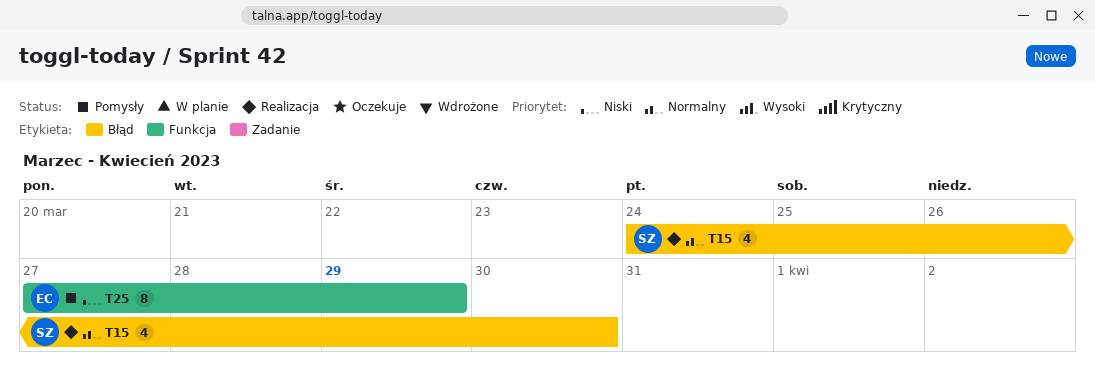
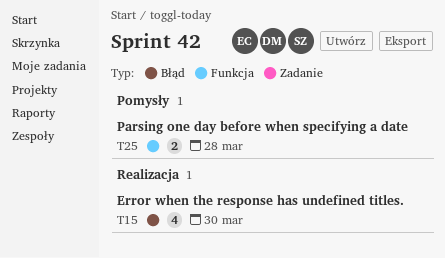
T25, estimate: 8 -> 2
T25, due: Mar 29 -> Mar 28

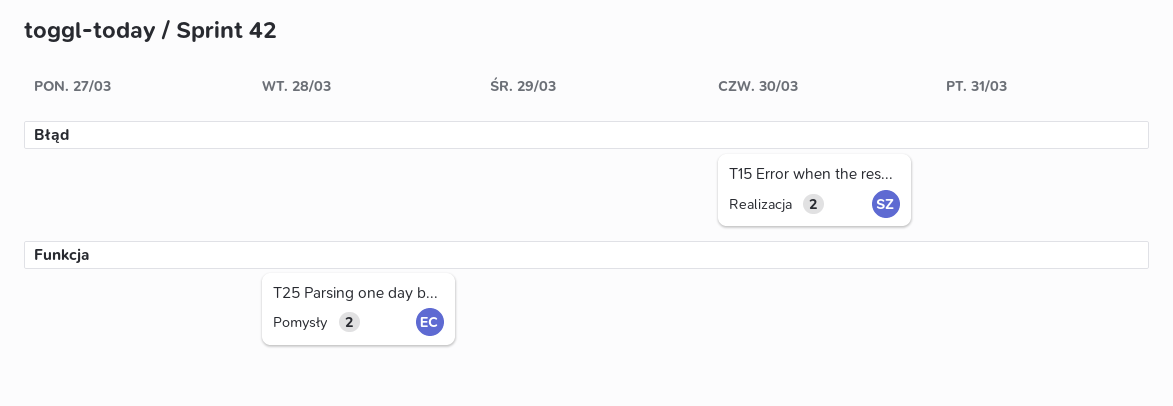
T15, estimate: 4 -> 2

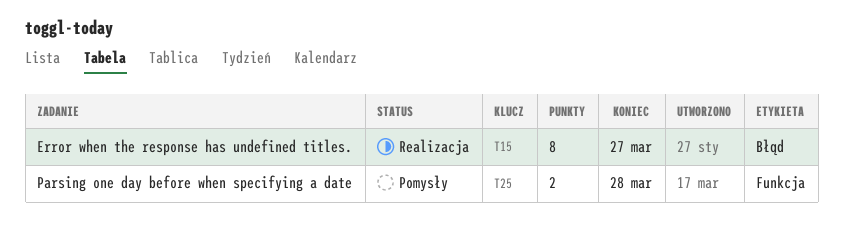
T15, estimate: 2 -> 8
T15, due: Mar 30 -> Mar 27

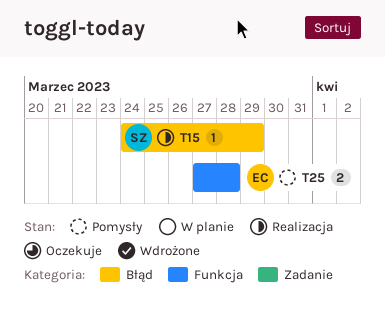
T15, estimate: 8 -> 1
T15, due: Mar 27 -> Mar 29

